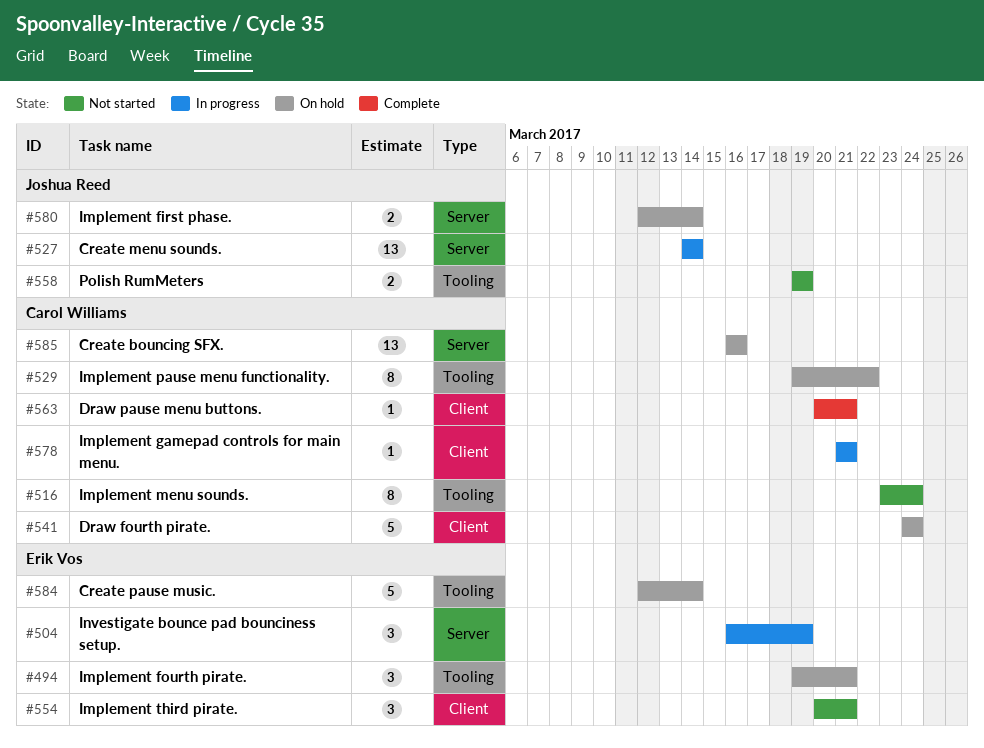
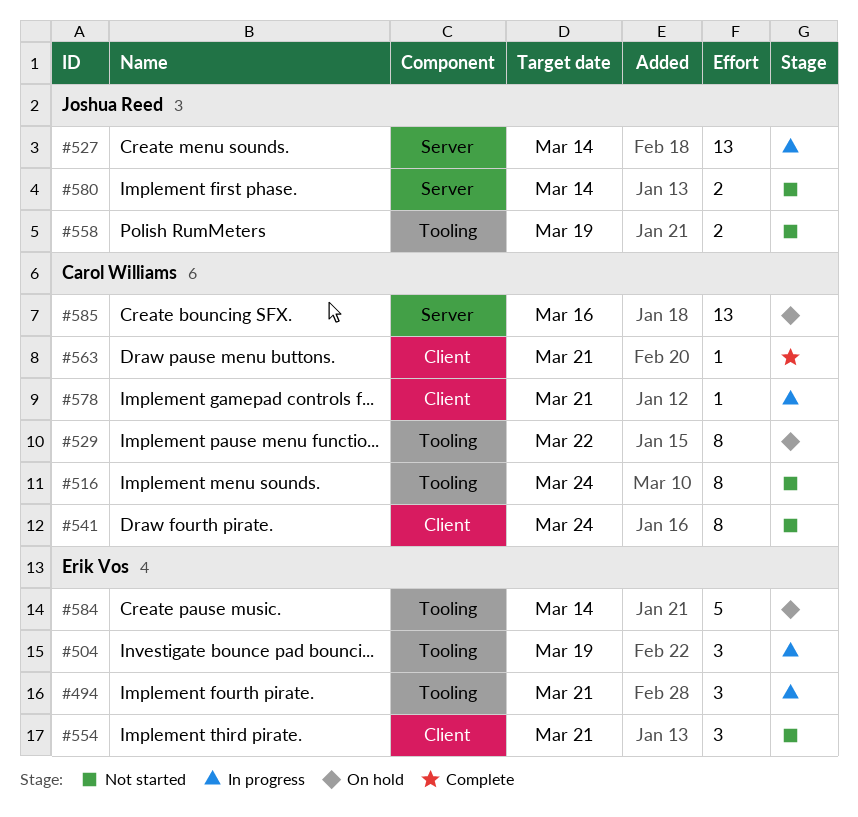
#494, status: On hold -> In progress
#504, label: Server -> Tooling
#541, status: On hold -> Not started
#541, estimate: 5 -> 8
#580, status: On hold -> Not started

